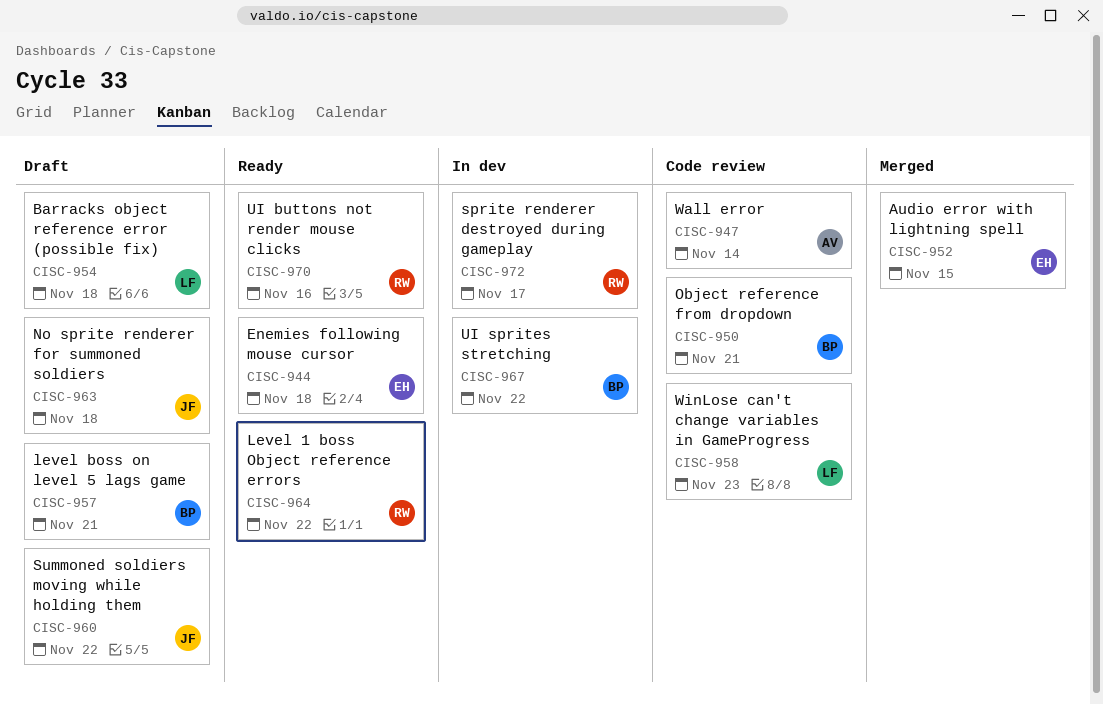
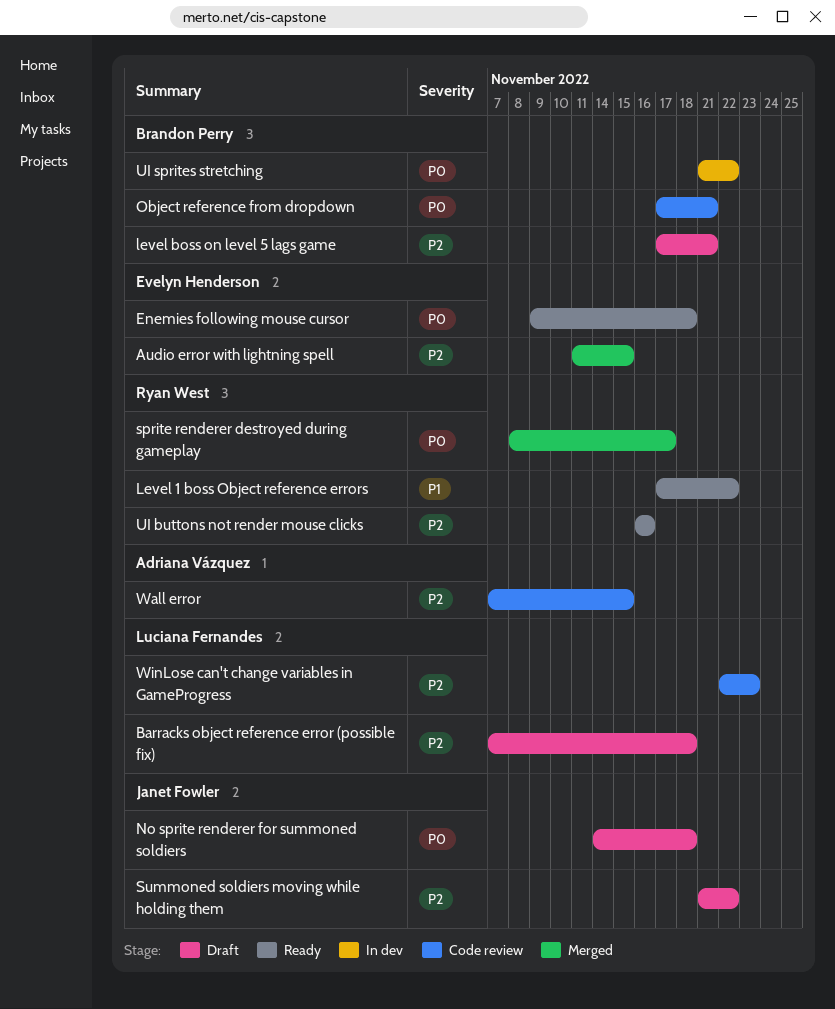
sprite renderer destroyed during gameplay, status: In dev -> Merged
Wall error, due: Nov 14 -> Nov 15

